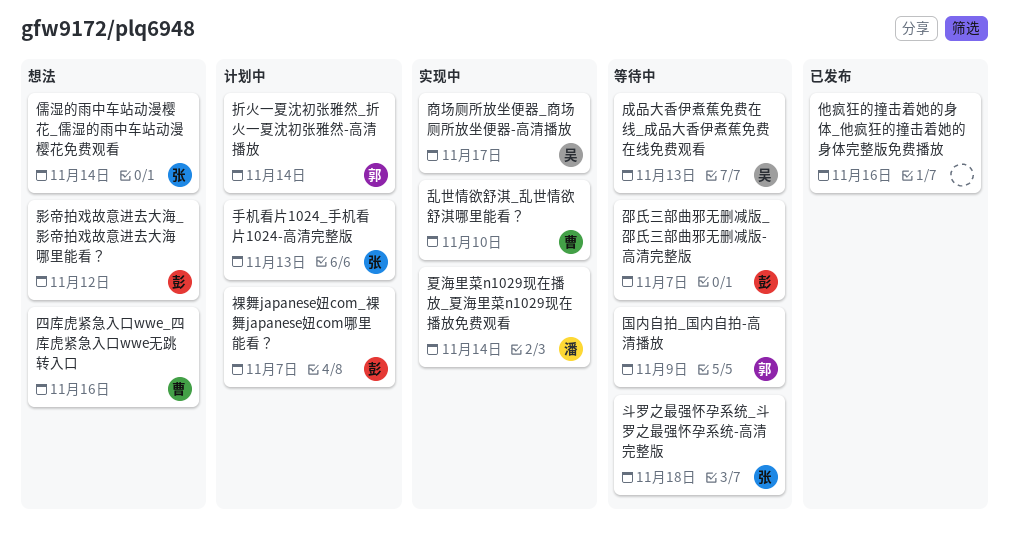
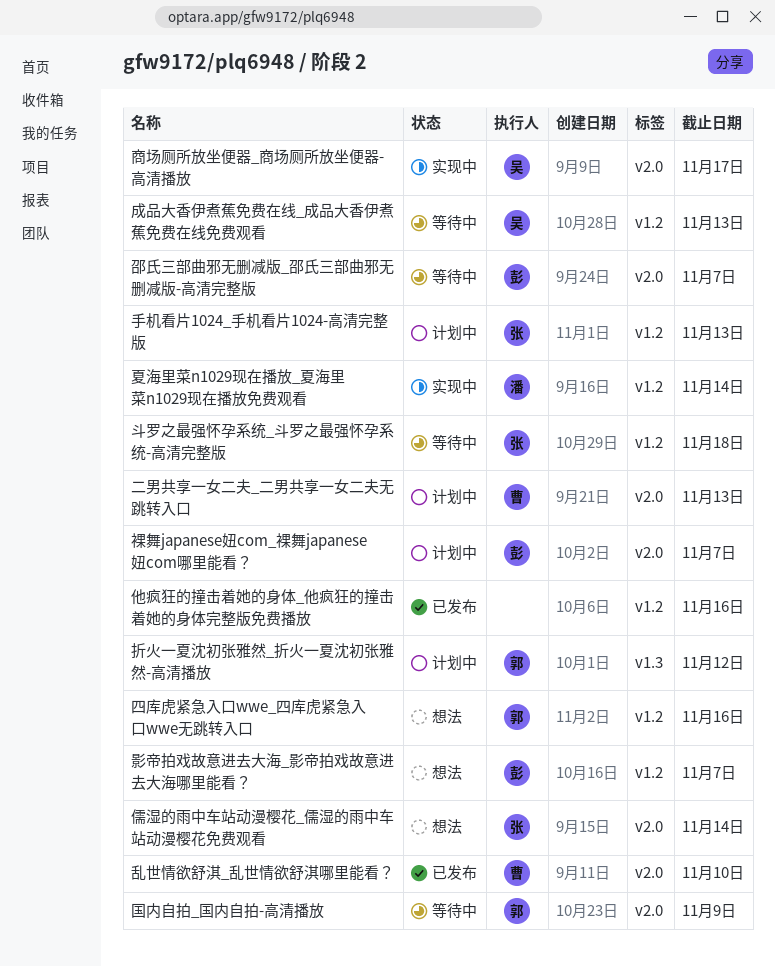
乱世情欲舒淇_乱世情欲舒淇哪里能看？, status: 实现中 -> 已发布
二男共享一女二夫_二男共享一女二夫无跳转入口: none -> present
四库虎紧急入口wwe_四库虎紧急入口wwe无跳转入口, owner: 曹 -> 郭
影帝拍戏故意进去大海_影帝拍戏故意进去大海哪里能看？, due: Nov 12 -> Nov 7
折火一夏沈初张雅然_折火一夏沈初张雅然-高清播放, due: Nov 14 -> Nov 12

